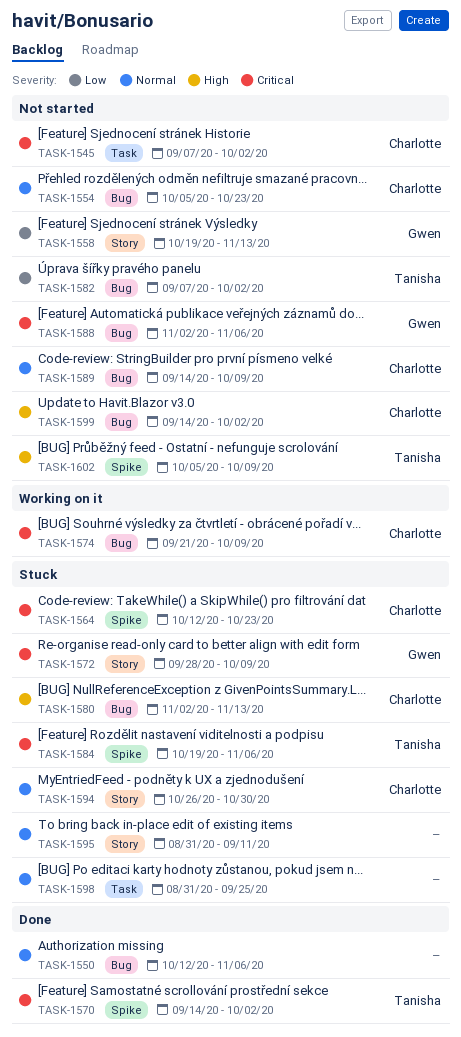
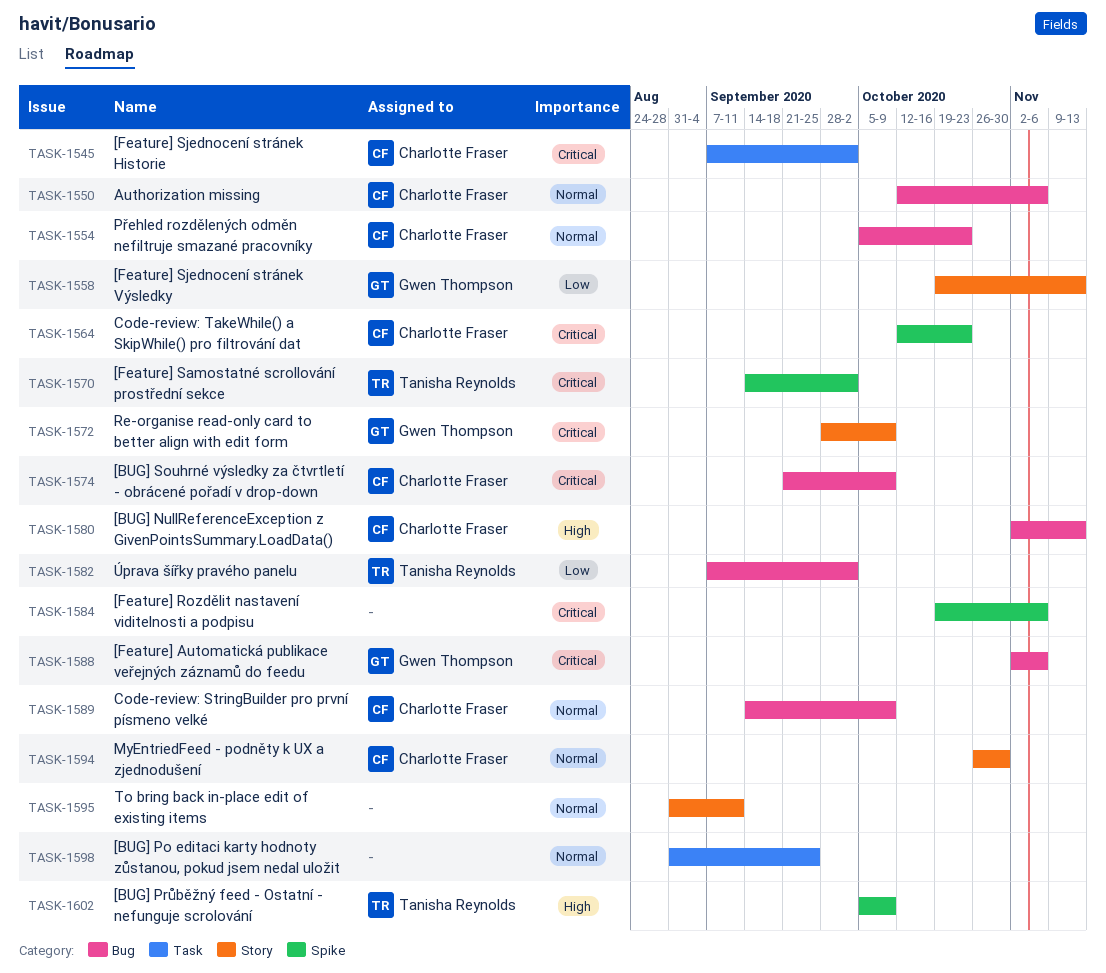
TASK-1550, owner: none -> Charlotte Fraser
TASK-1584, owner: Tanisha Reynolds -> none
TASK-1599: present -> none

